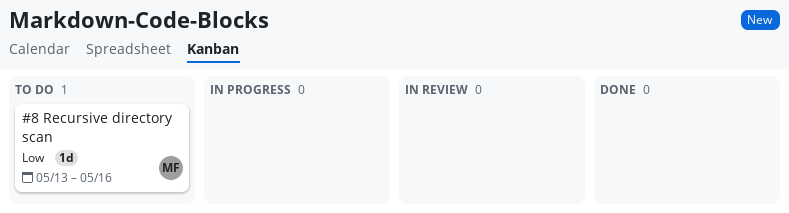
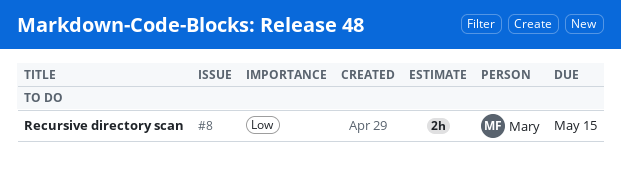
#8, estimate: 1d -> 2h
#8, due: May 16 -> May 15

